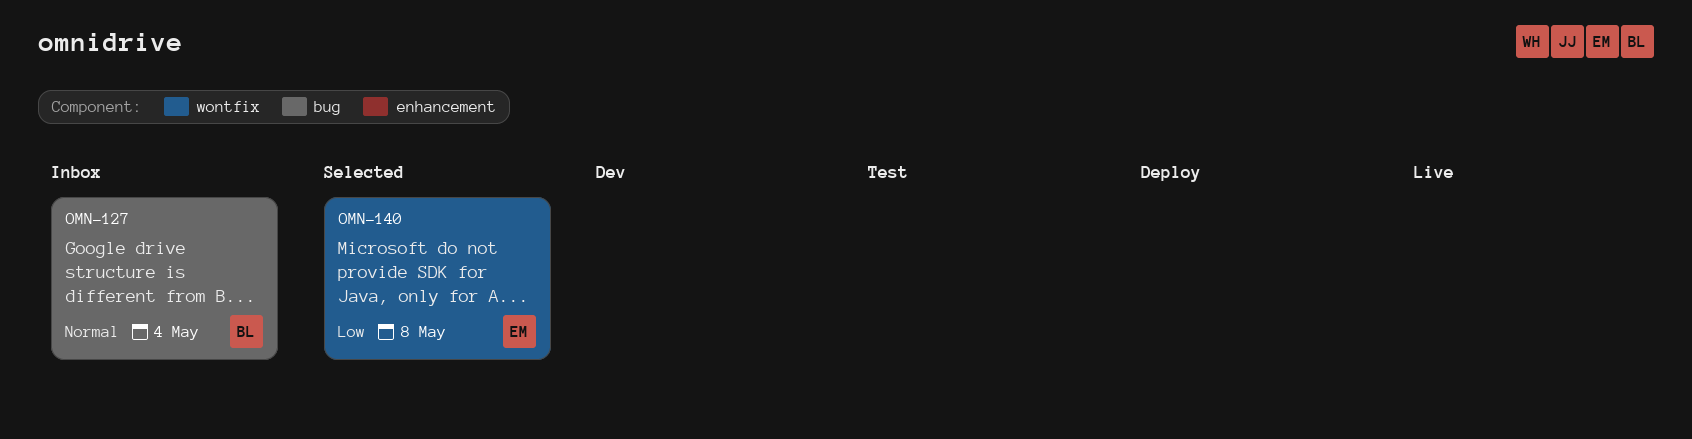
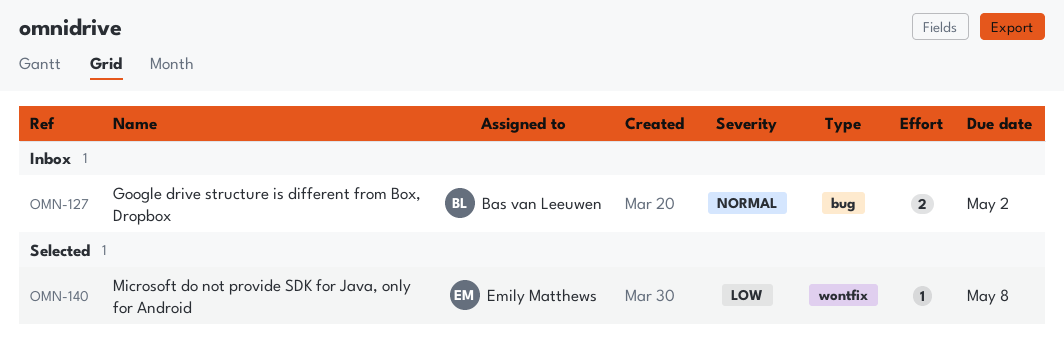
OMN-127, due: May 4 -> May 2

